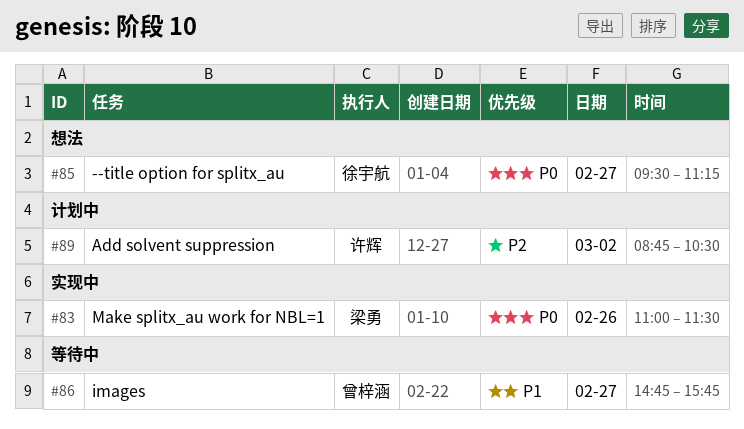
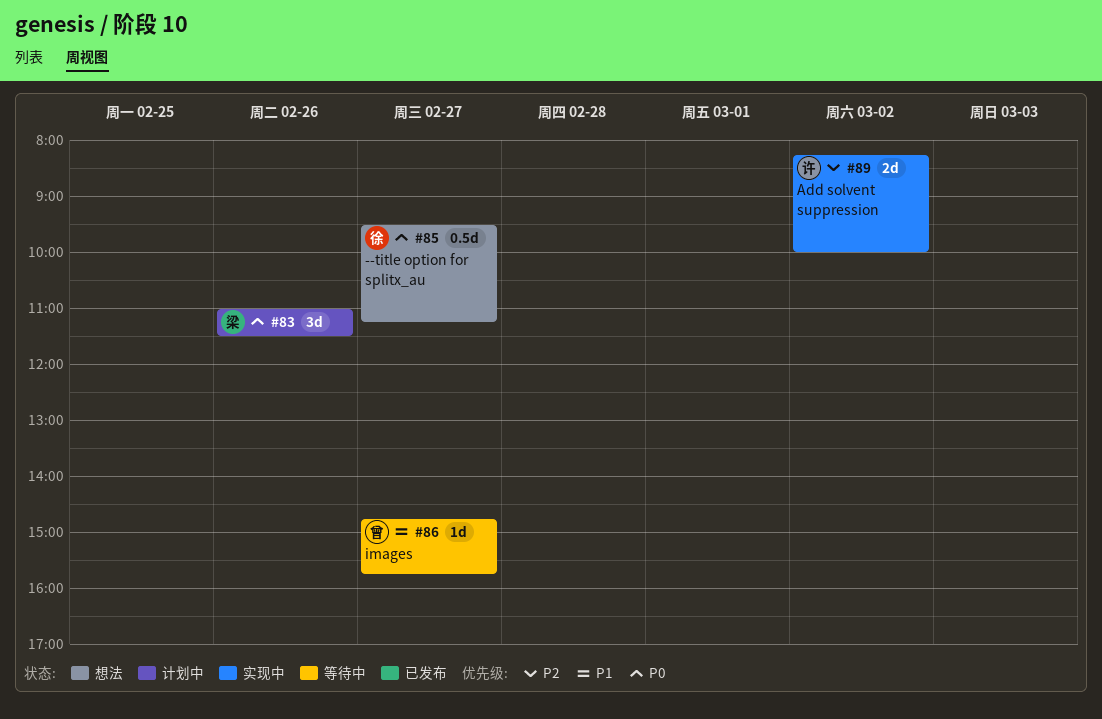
#83, status: 实现中 -> 计划中
#89, status: 计划中 -> 实现中
#89, begins: 08:45 -> 08:15
#89, ends: 10:30 -> 10:00

